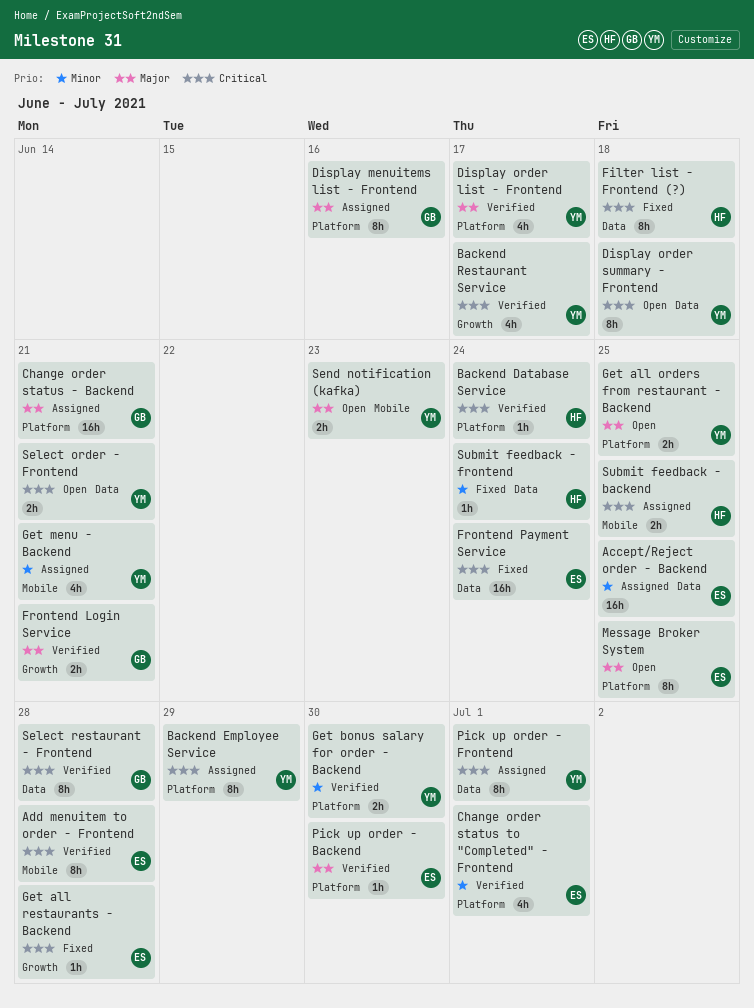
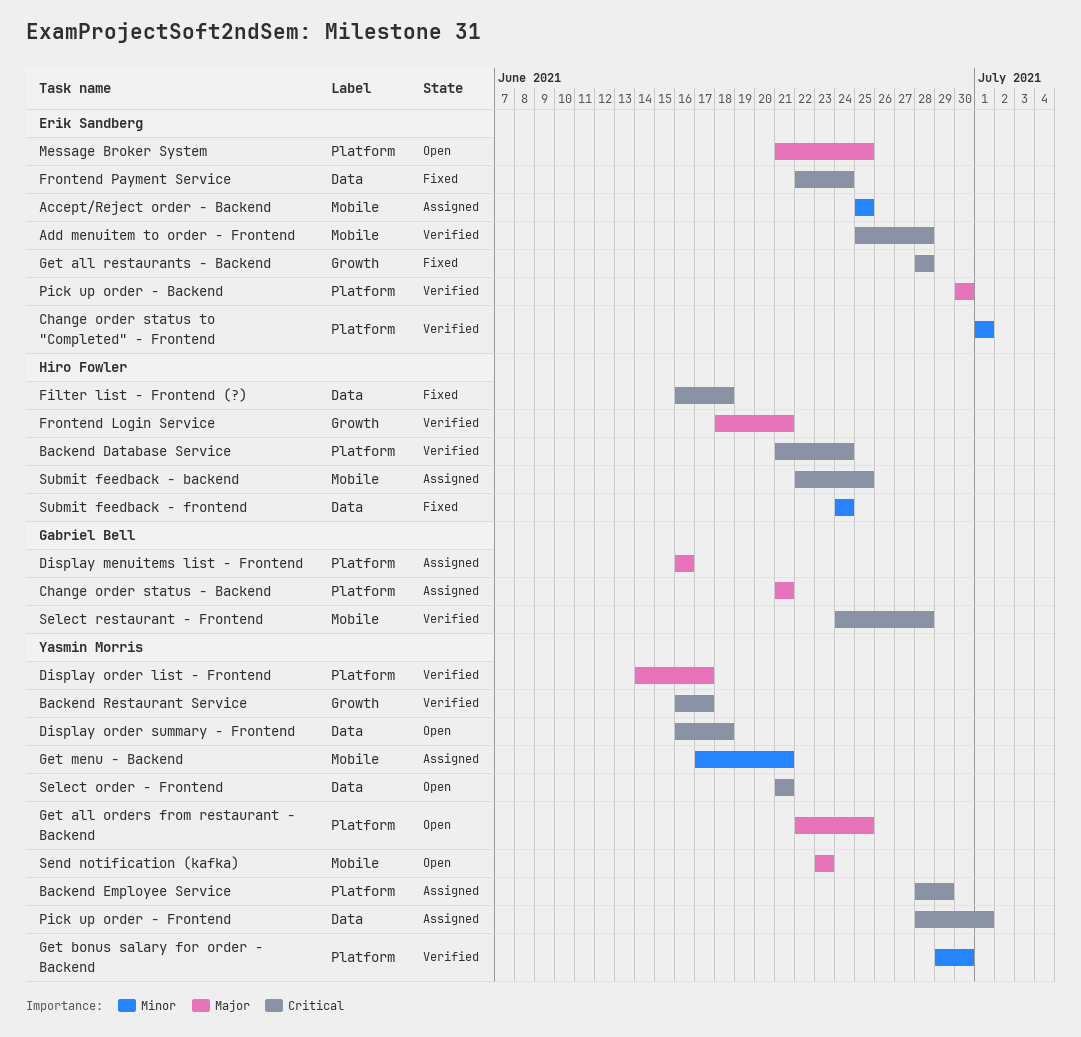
Accept/Reject order - Backend, label: Data -> Mobile
Frontend Login Service, owner: Gabriel Bell -> Hiro Fowler
Select restaurant - Frontend, label: Data -> Mobile

